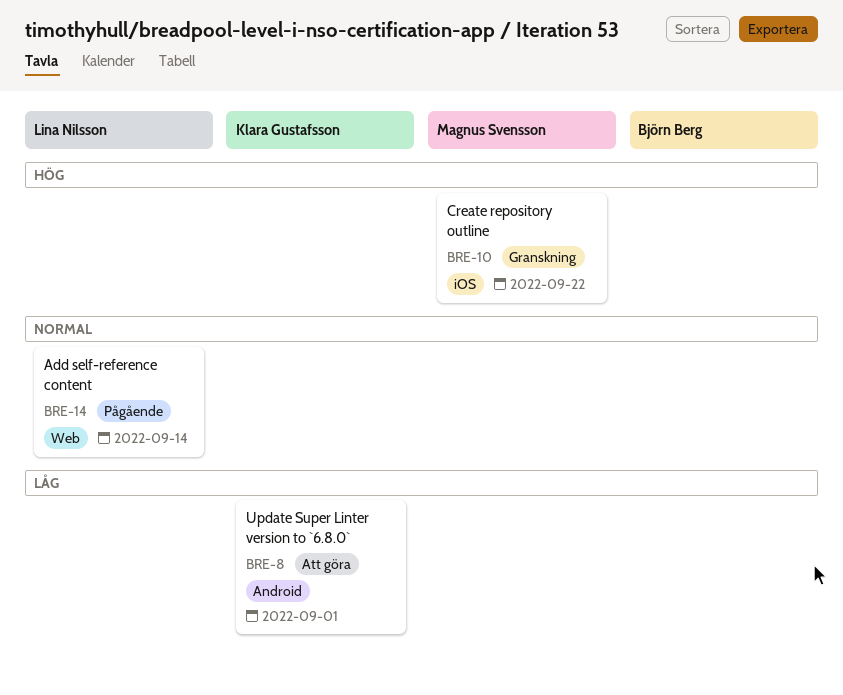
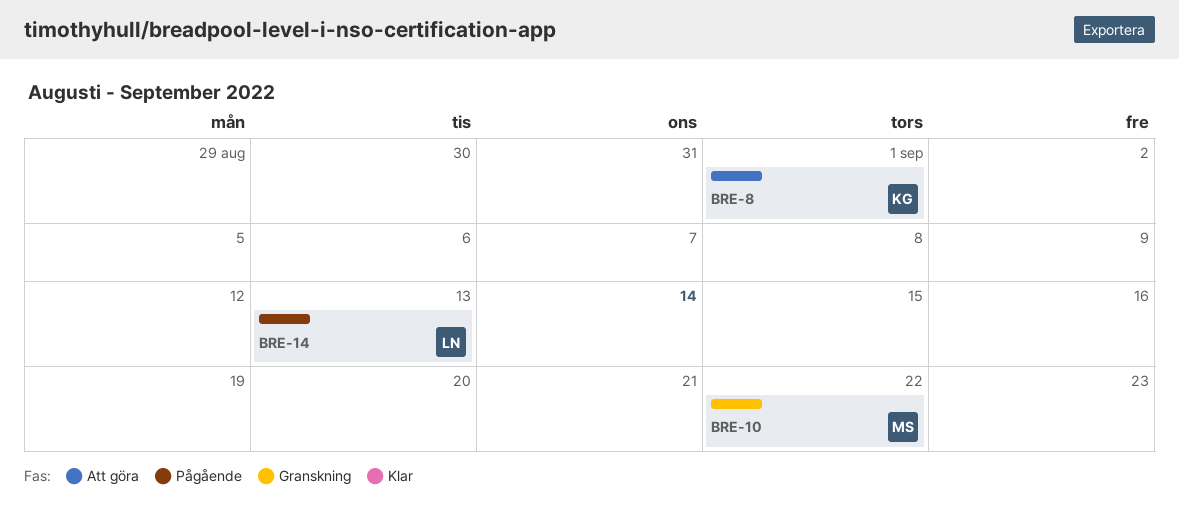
BRE-14, due: Sep 14 -> Sep 13

